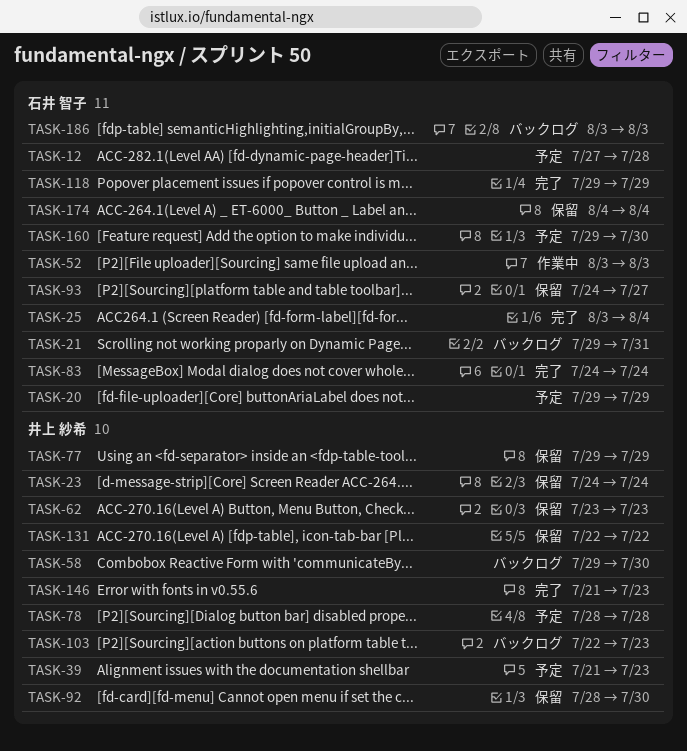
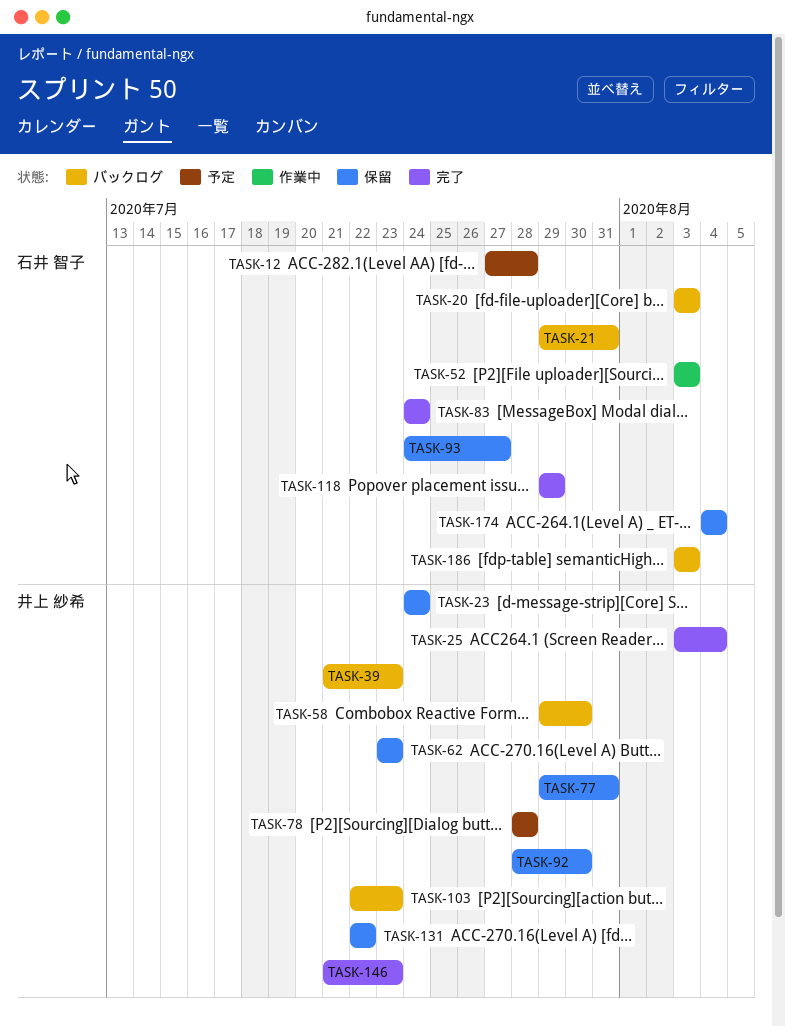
TASK-20, status: 予定 -> バックログ
TASK-20, start: Jul 29 -> Aug 3
TASK-20, due: Jul 29 -> Aug 3
TASK-25, owner: 石井 智子 -> 井上 紗希
TASK-39, status: 予定 -> バックログ
TASK-77, due: Jul 29 -> Jul 31
TASK-160: present -> none

